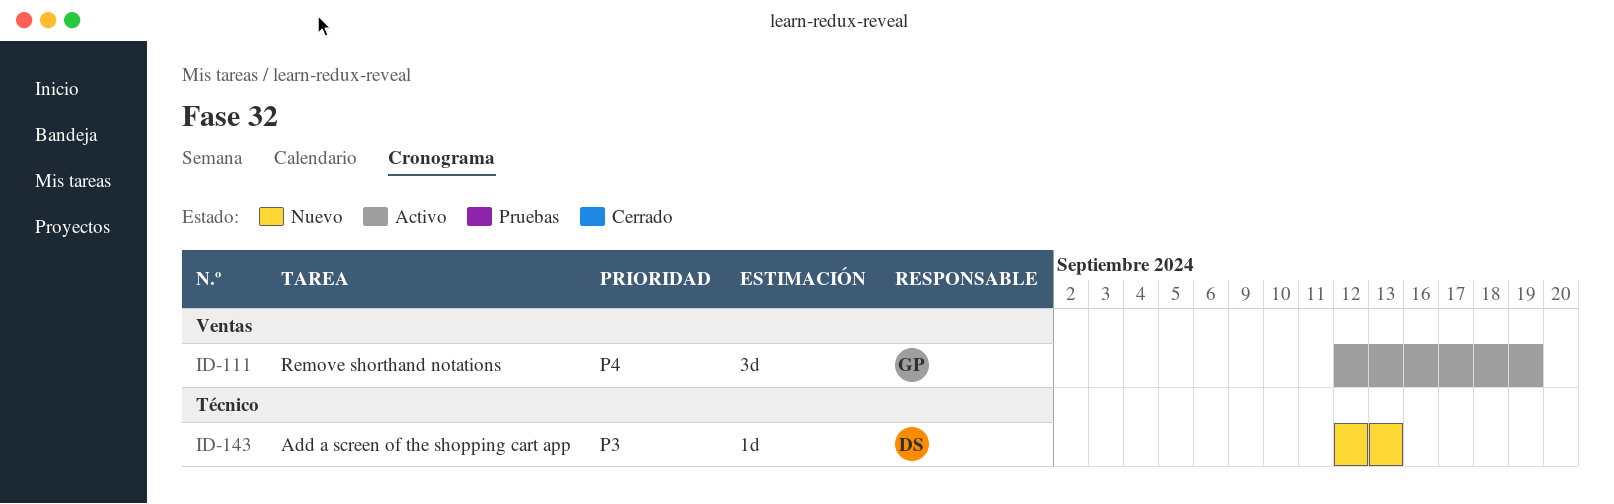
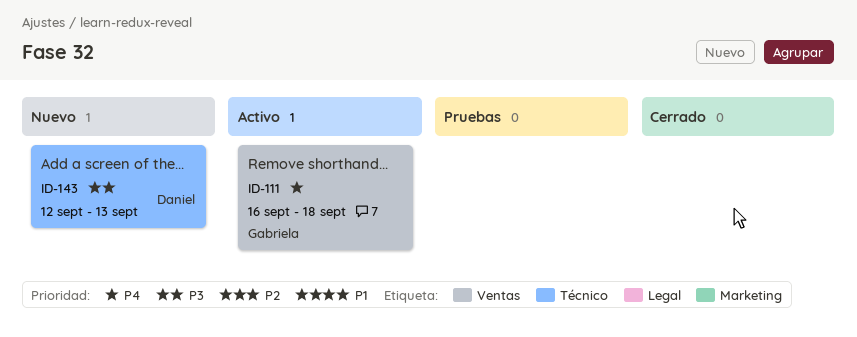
ID-111, start: Sep 12 -> Sep 16
ID-111, due: Sep 19 -> Sep 18

